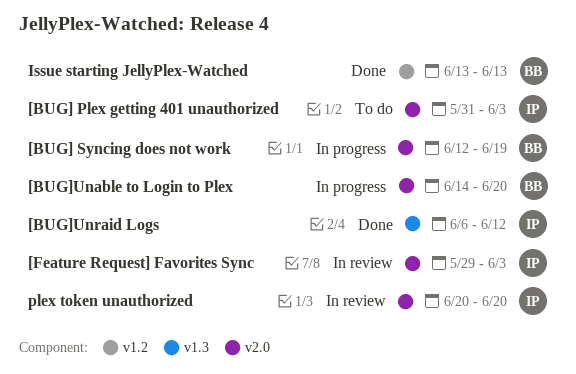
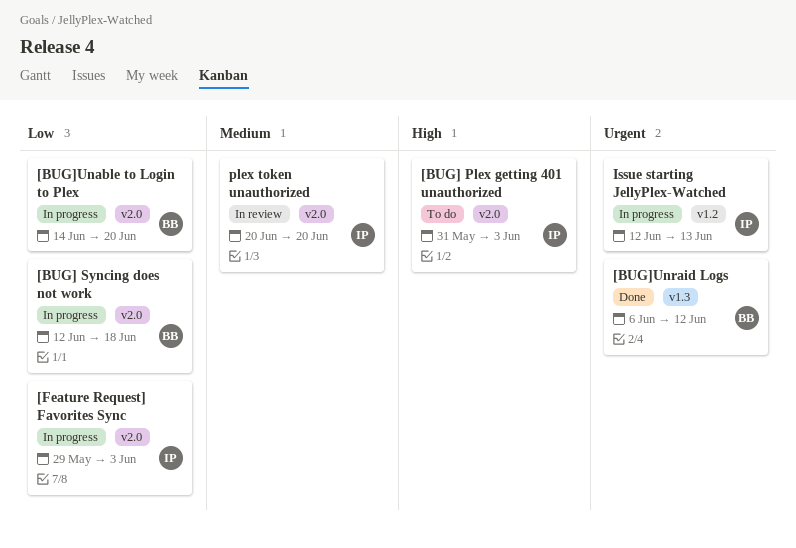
[BUG] Syncing does not work, due: Jun 19 -> Jun 18
[BUG]Unraid Logs, owner: IP -> BB
[Feature Request] Favorites Sync, status: In review -> In progress
Issue starting JellyPlex-Watched, status: Done -> In progress
Issue starting JellyPlex-Watched, owner: BB -> IP
Issue starting JellyPlex-Watched, start: Jun 13 -> Jun 12

